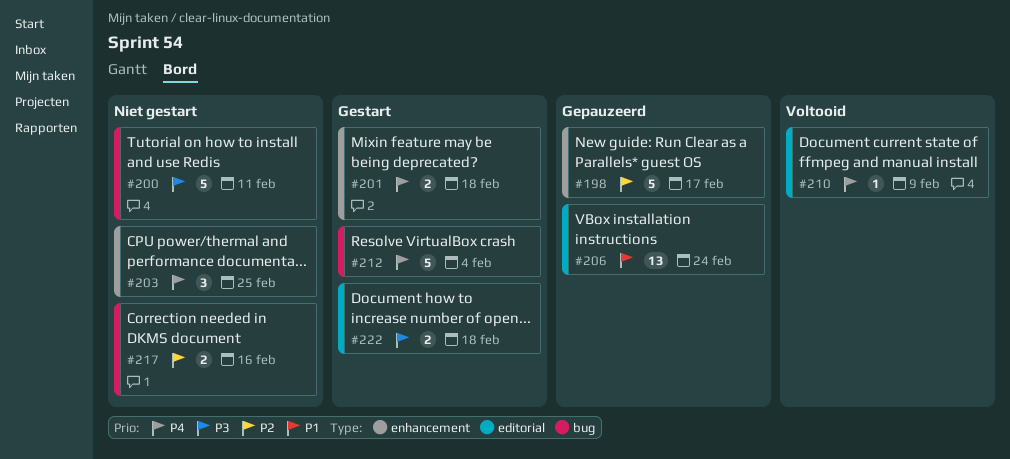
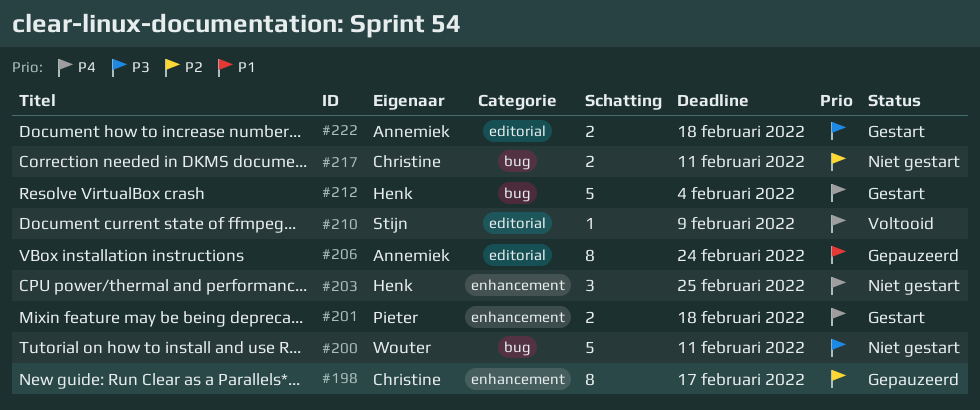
#198, estimate: 5 -> 8
#206, estimate: 13 -> 8
#217, due: Feb 16 -> Feb 11

